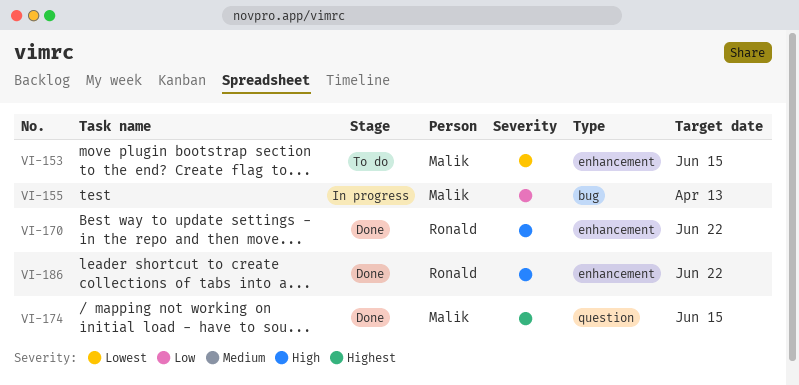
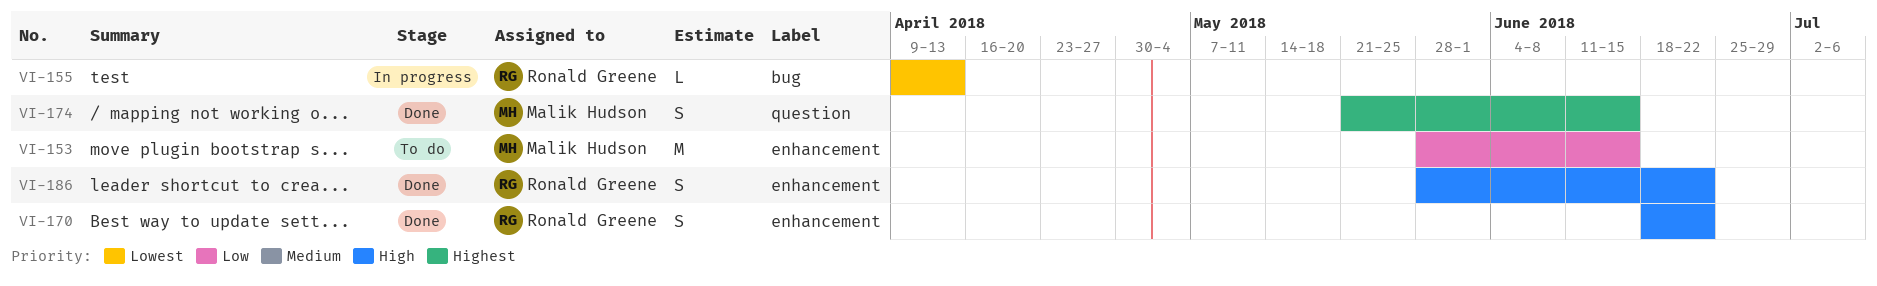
VI-153, priority: Lowest -> Low
VI-155, owner: Malik Hudson -> Ronald Greene
VI-155, priority: Low -> Lowest

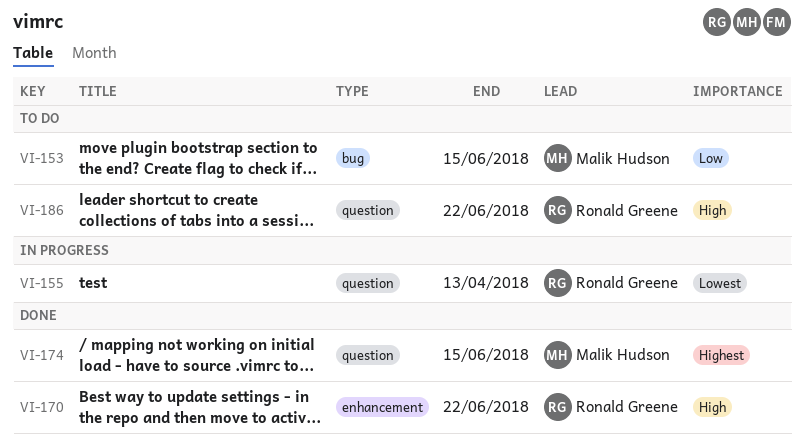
VI-153, label: enhancement -> bug
VI-155, label: bug -> question
VI-186, status: Done -> To do
VI-186, label: enhancement -> question

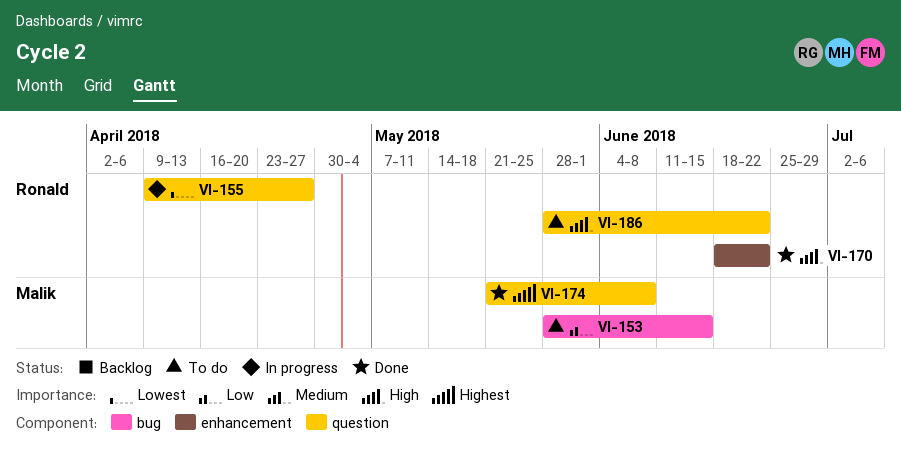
VI-155, due: Apr 13 -> Apr 27
VI-174, due: Jun 15 -> Jun 8

